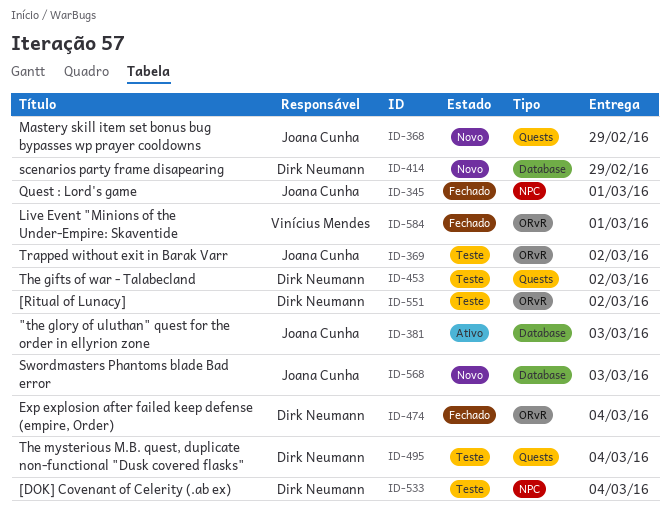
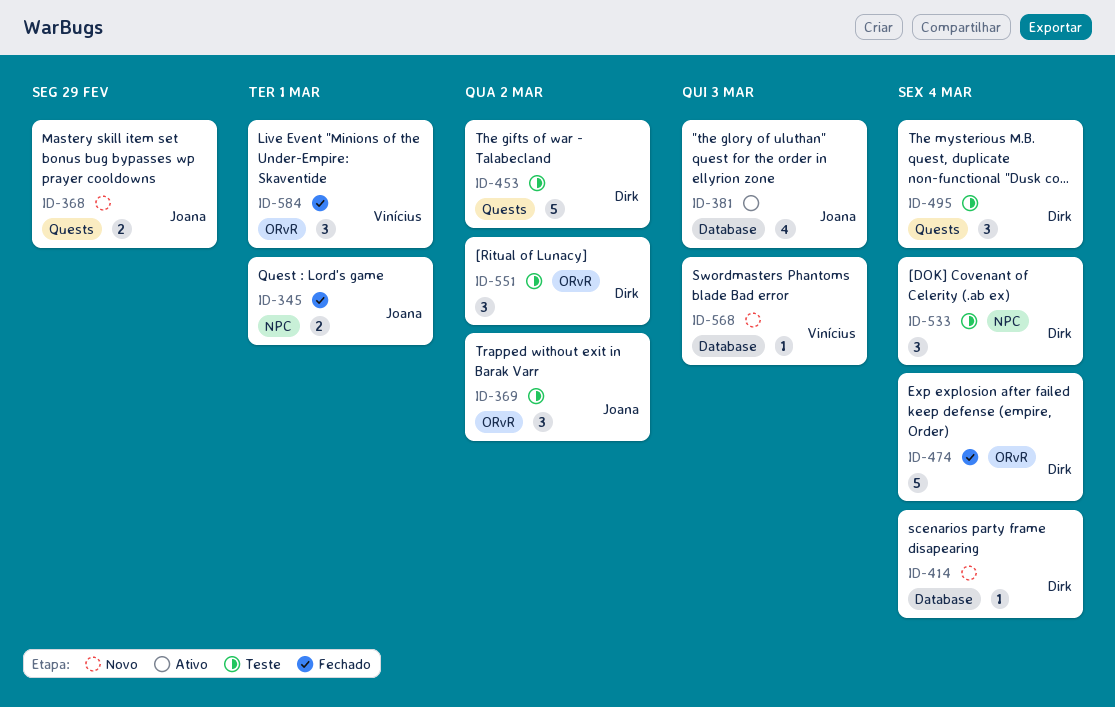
ID-414, due: Feb 29 -> Mar 4
ID-568, owner: Joana Cunha -> Vinícius Mendes

